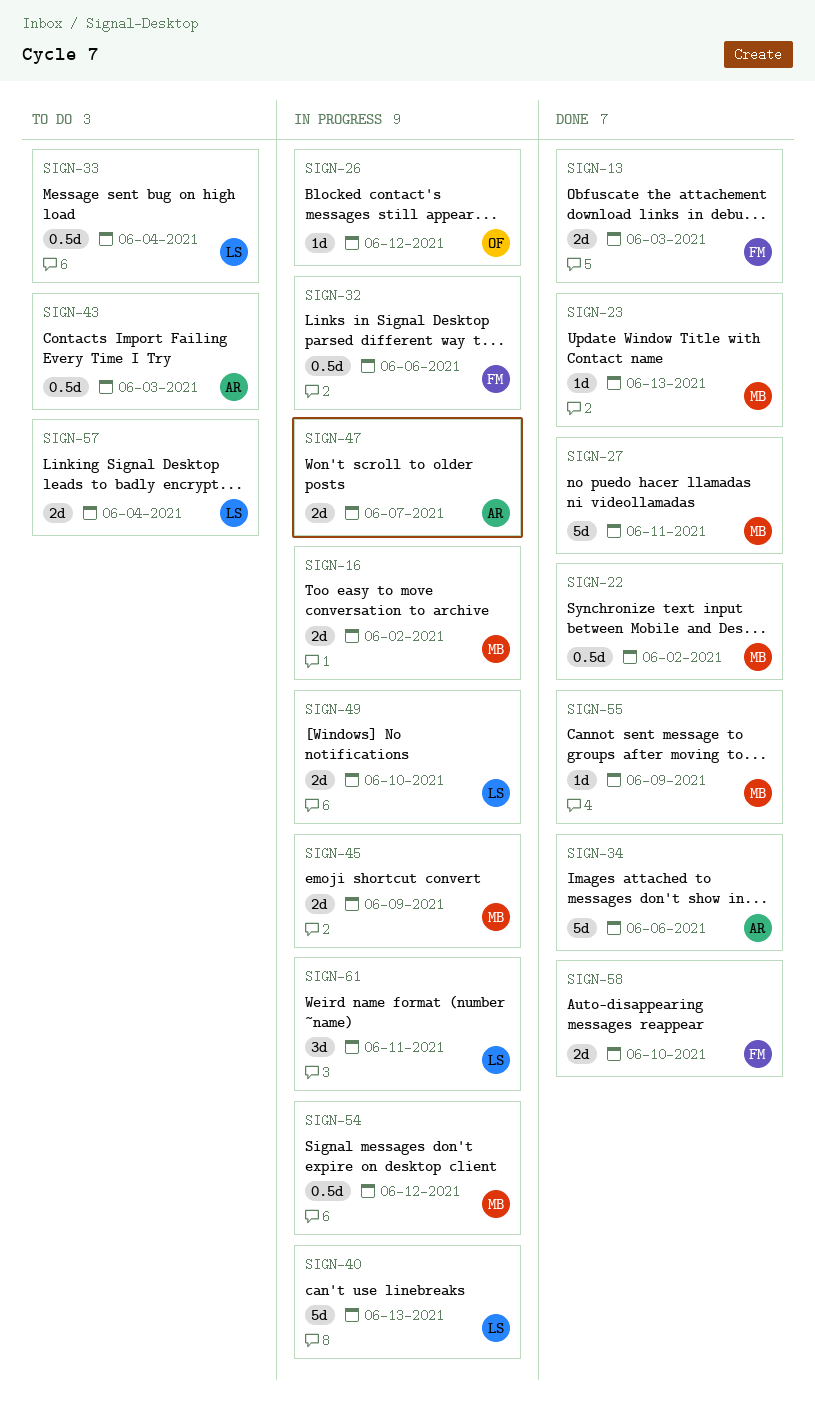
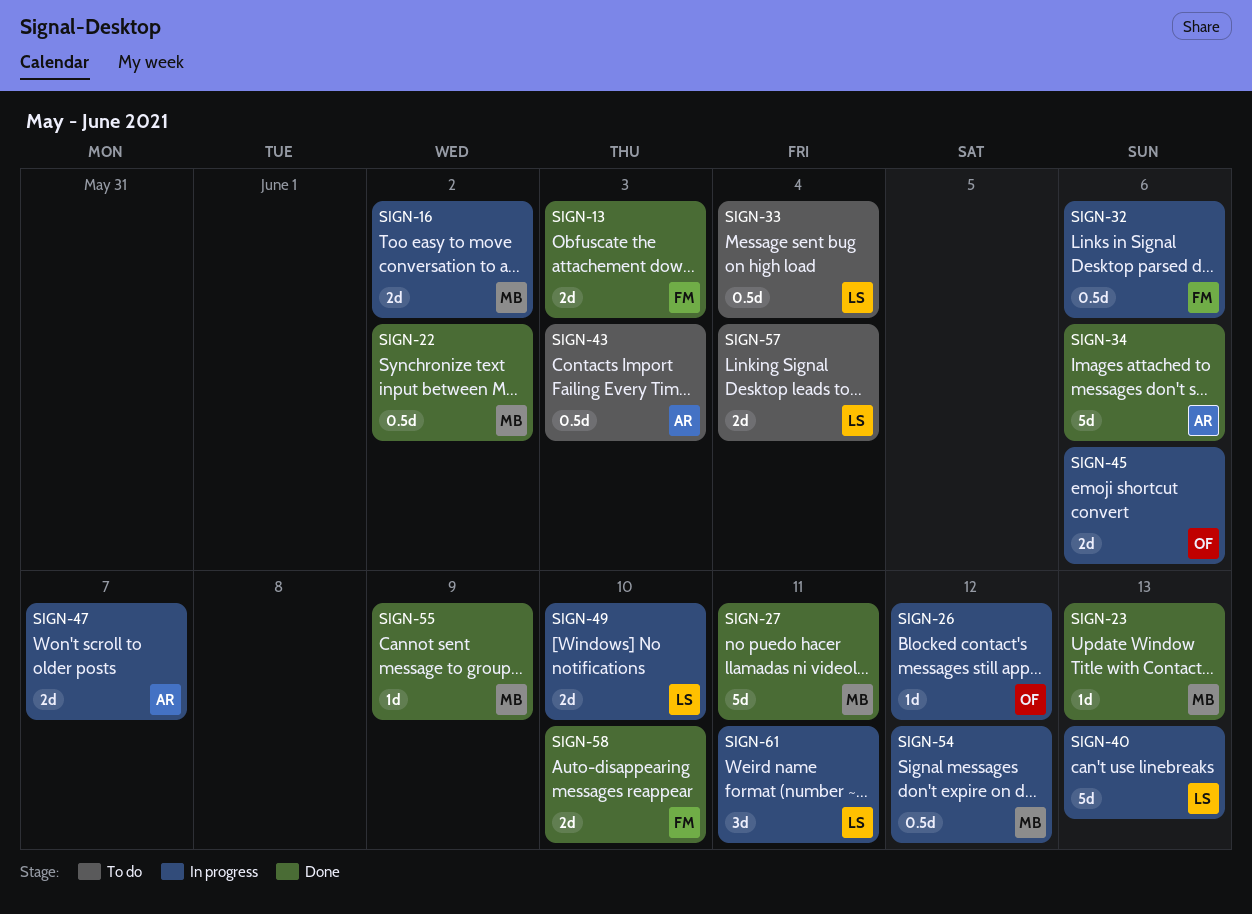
SIGN-45, owner: MB -> OF
SIGN-45, due: Jun 9 -> Jun 6

